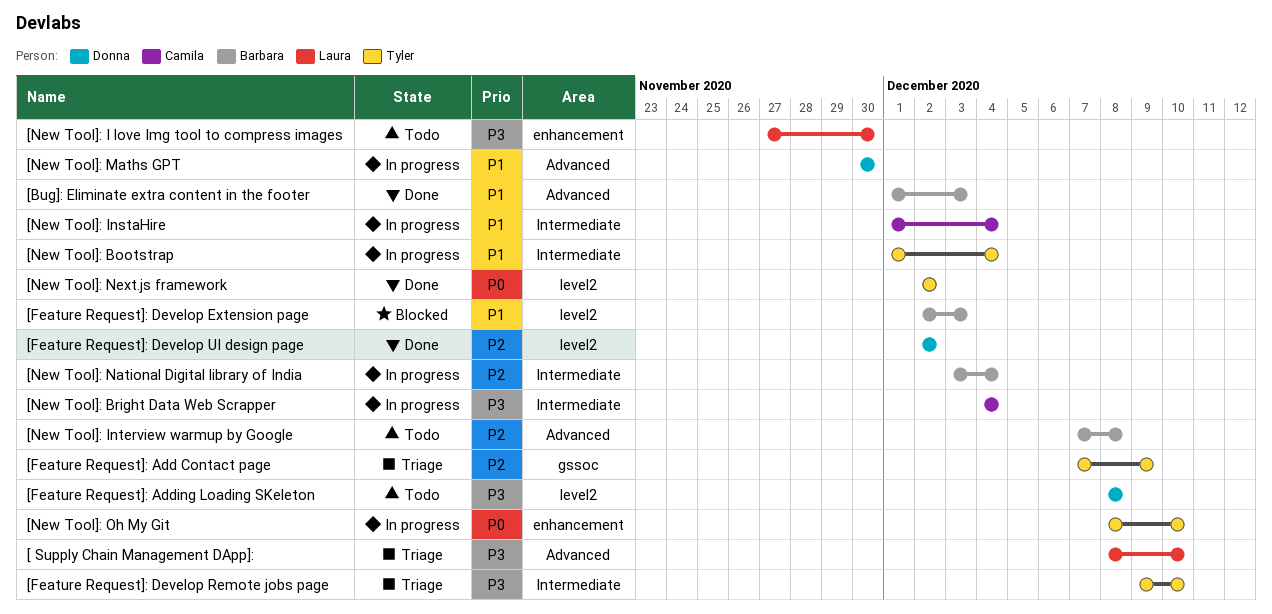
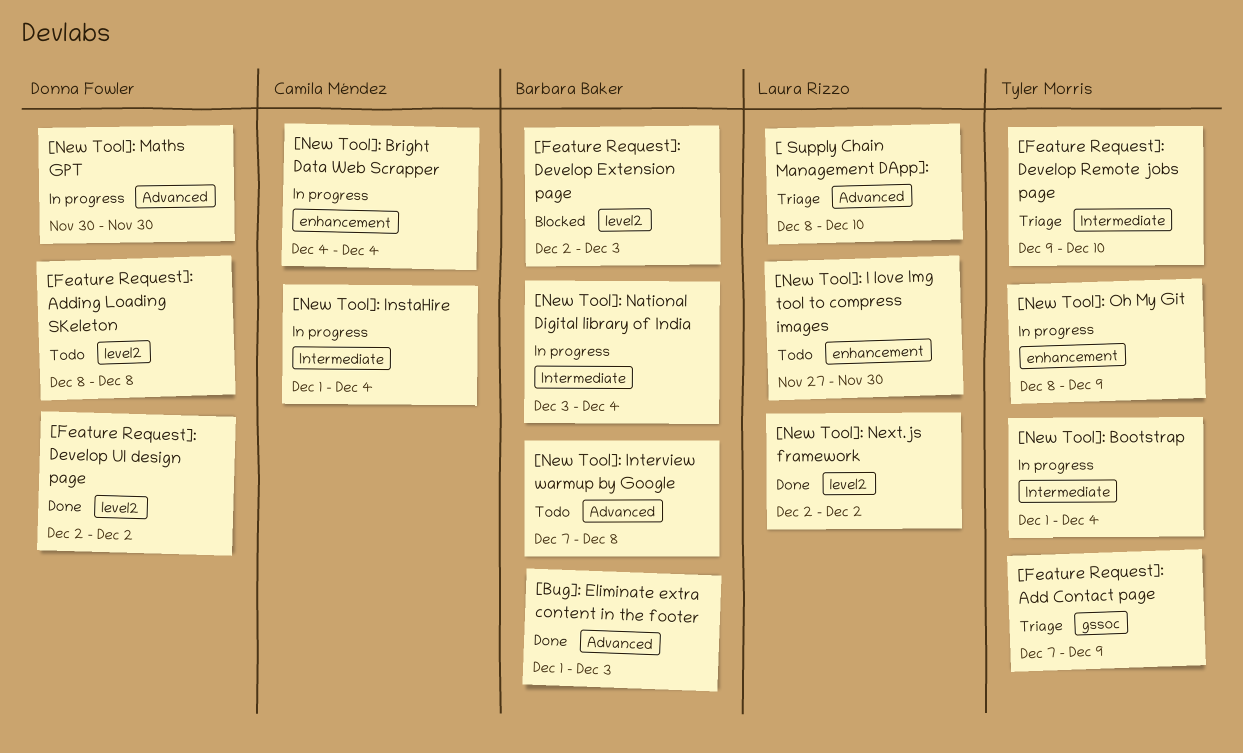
[New Tool]: Bright Data Web Scrapper, label: Intermediate -> enhancement
[New Tool]: Next.js framework, owner: Tyler Morris -> Laura Rizzo
[New Tool]: Oh My Git, due: Dec 10 -> Dec 9

